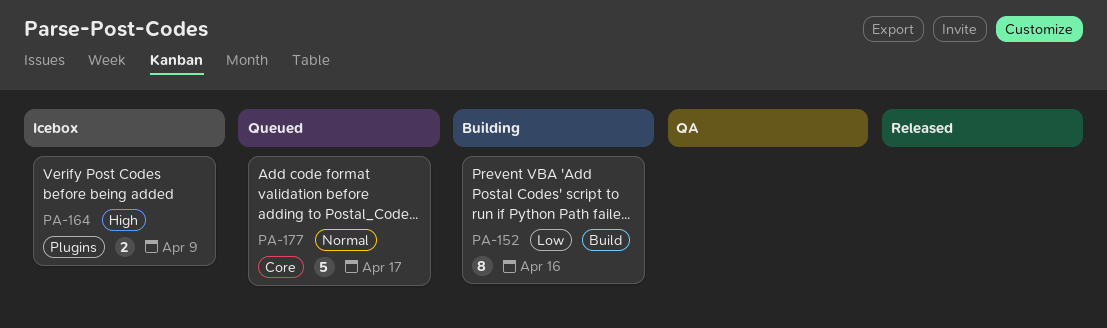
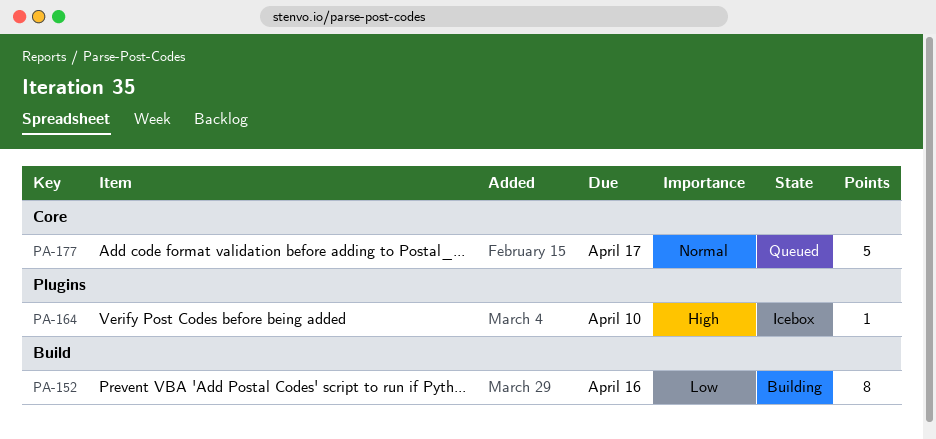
PA-164, estimate: 2 -> 1
PA-164, due: Apr 9 -> Apr 10

